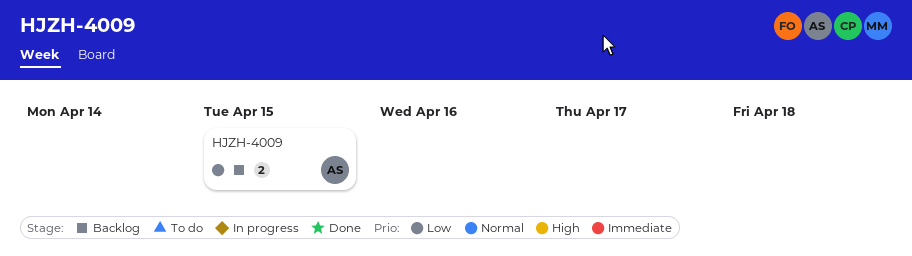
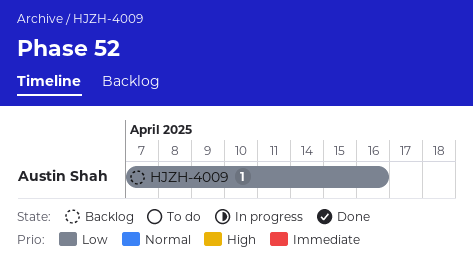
HJZH-4009, estimate: 2 -> 1
HJZH-4009, due: Apr 15 -> Apr 16

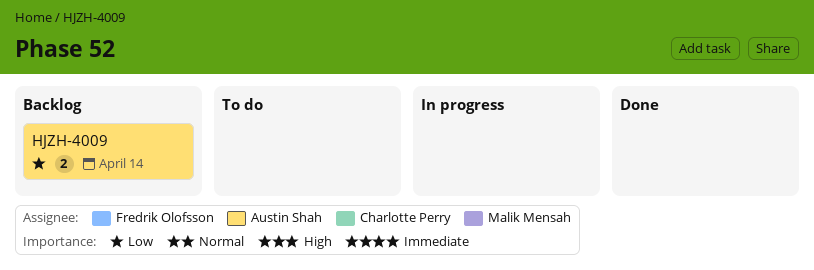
HJZH-4009, estimate: 1 -> 2
HJZH-4009, due: Apr 16 -> Apr 14

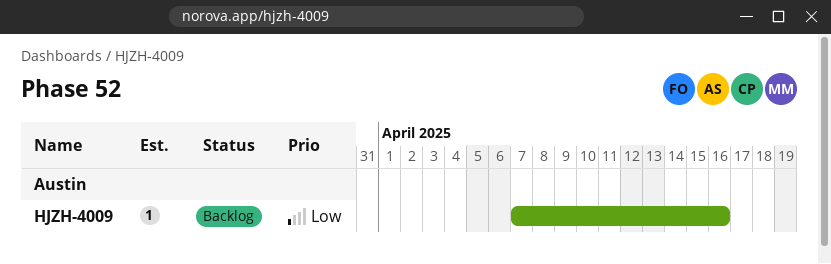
HJZH-4009, estimate: 2 -> 1
HJZH-4009, due: Apr 14 -> Apr 16

